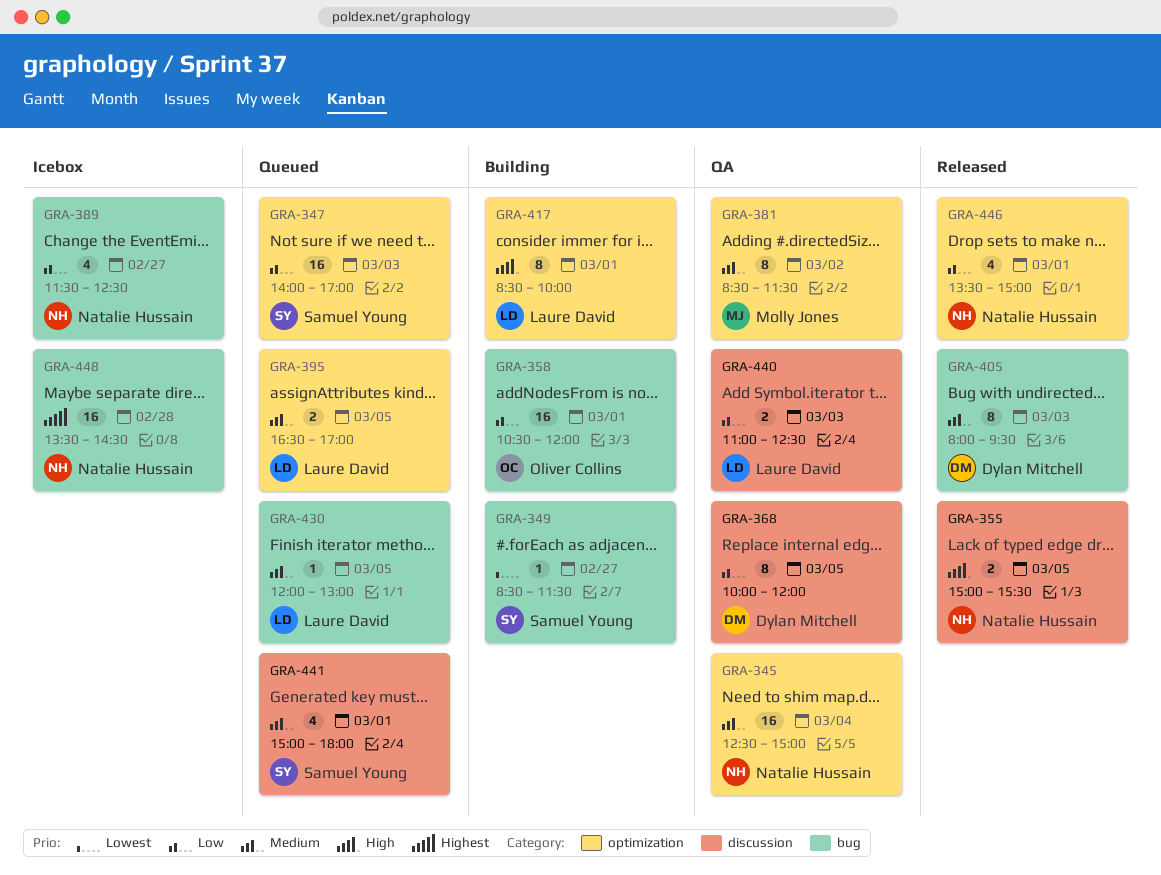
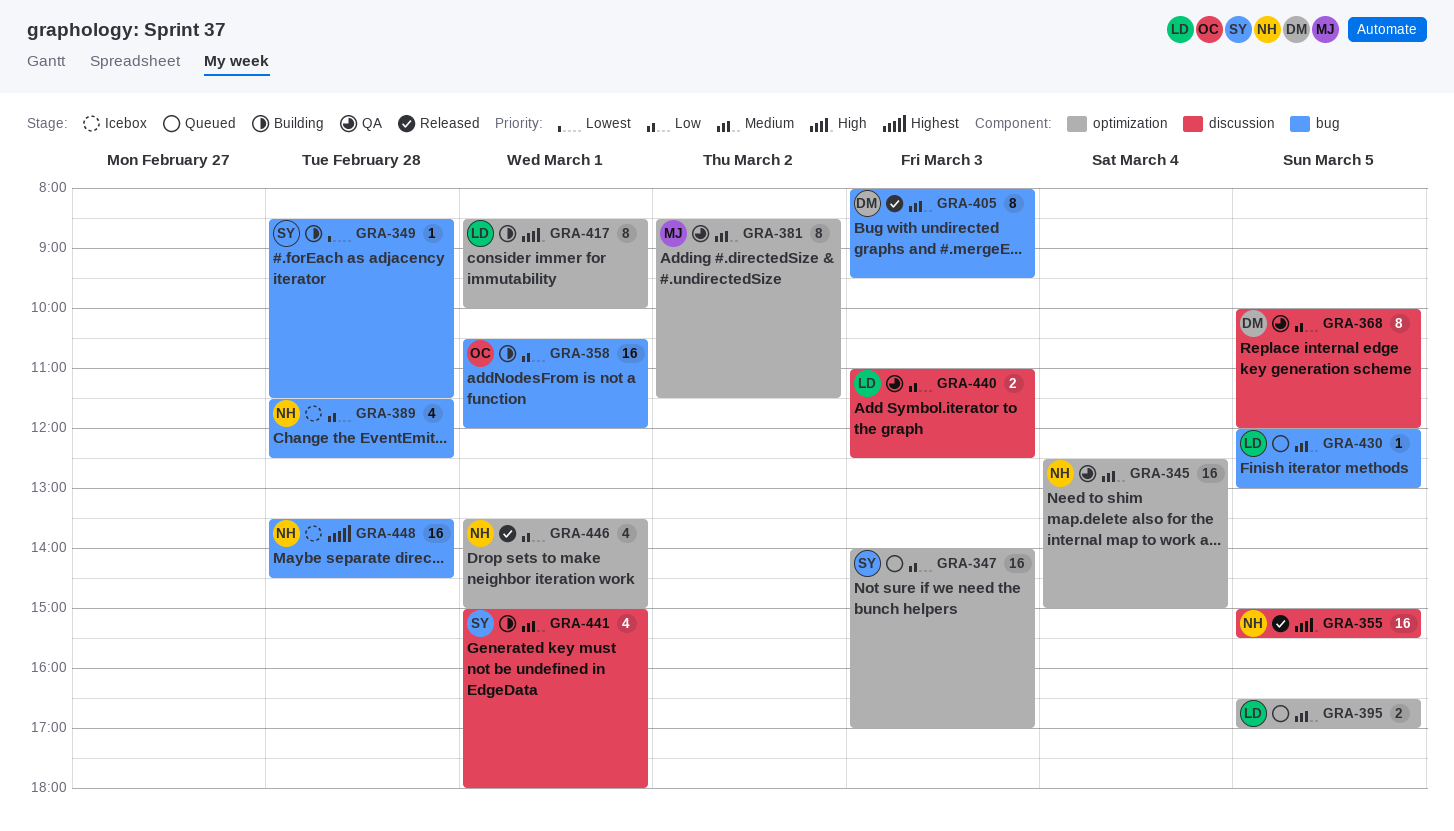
GRA-349, day: Feb 27 -> Feb 28
GRA-355, estimate: 2 -> 16
GRA-389, day: Feb 27 -> Feb 28
GRA-441, status: Queued -> Building

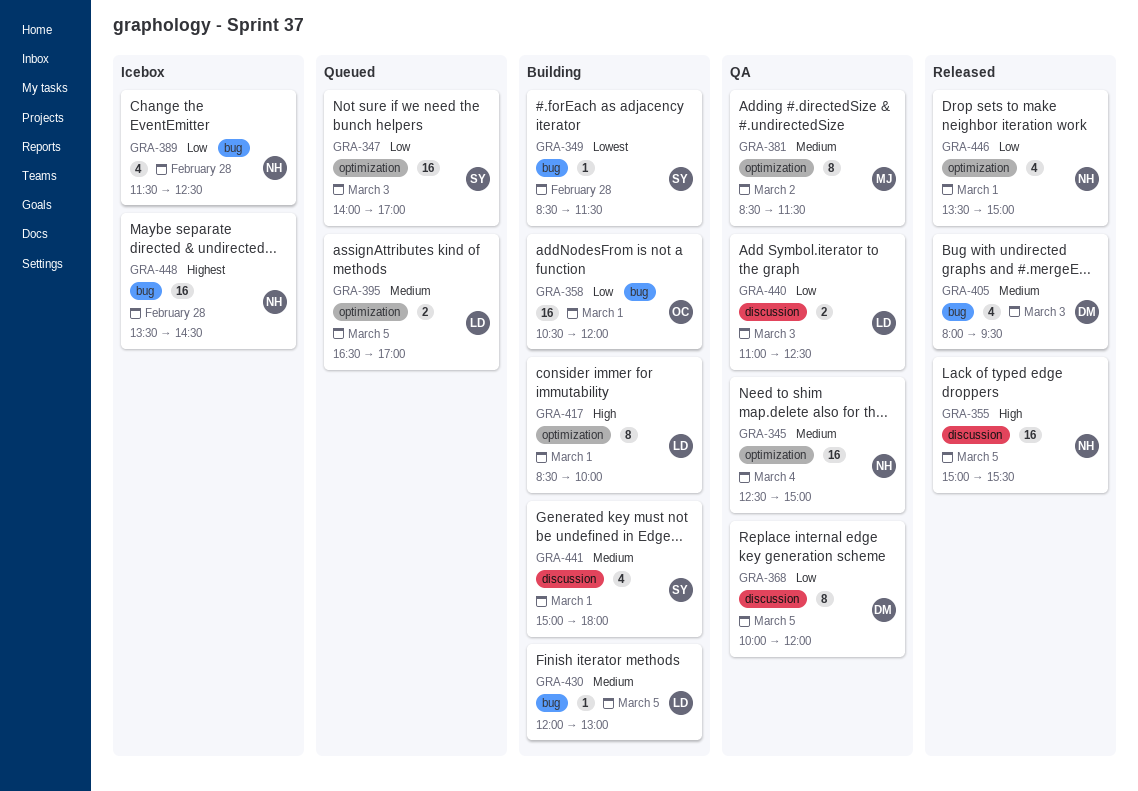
GRA-405, estimate: 8 -> 4
GRA-430, status: Queued -> Building

